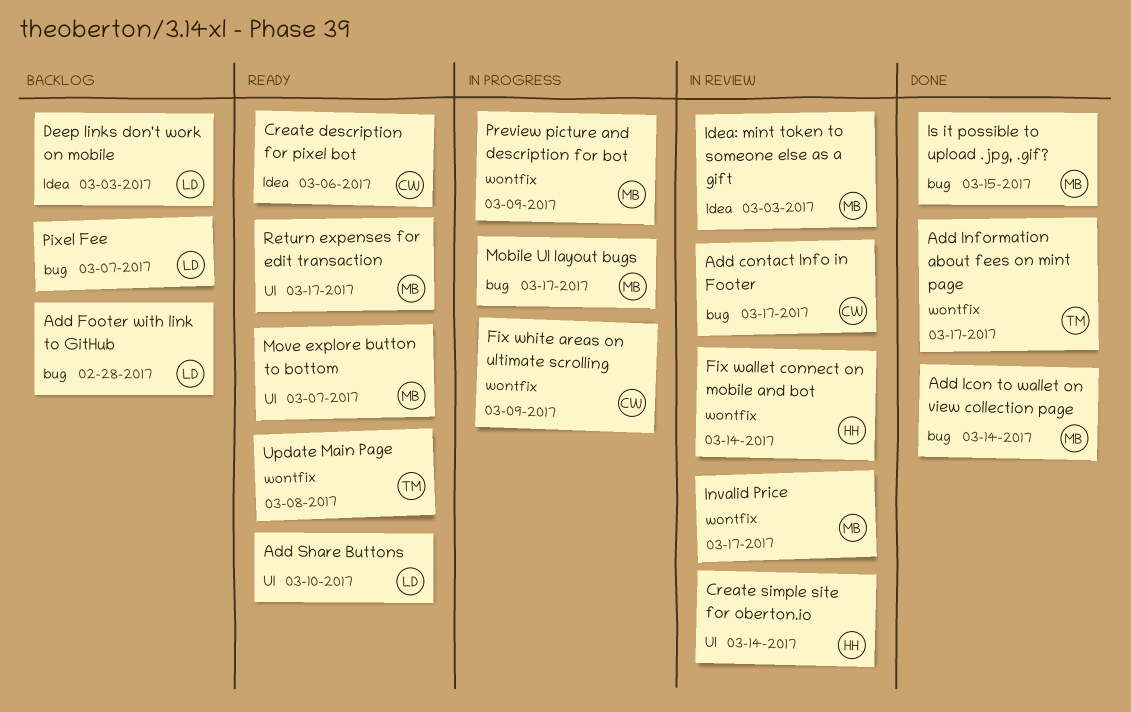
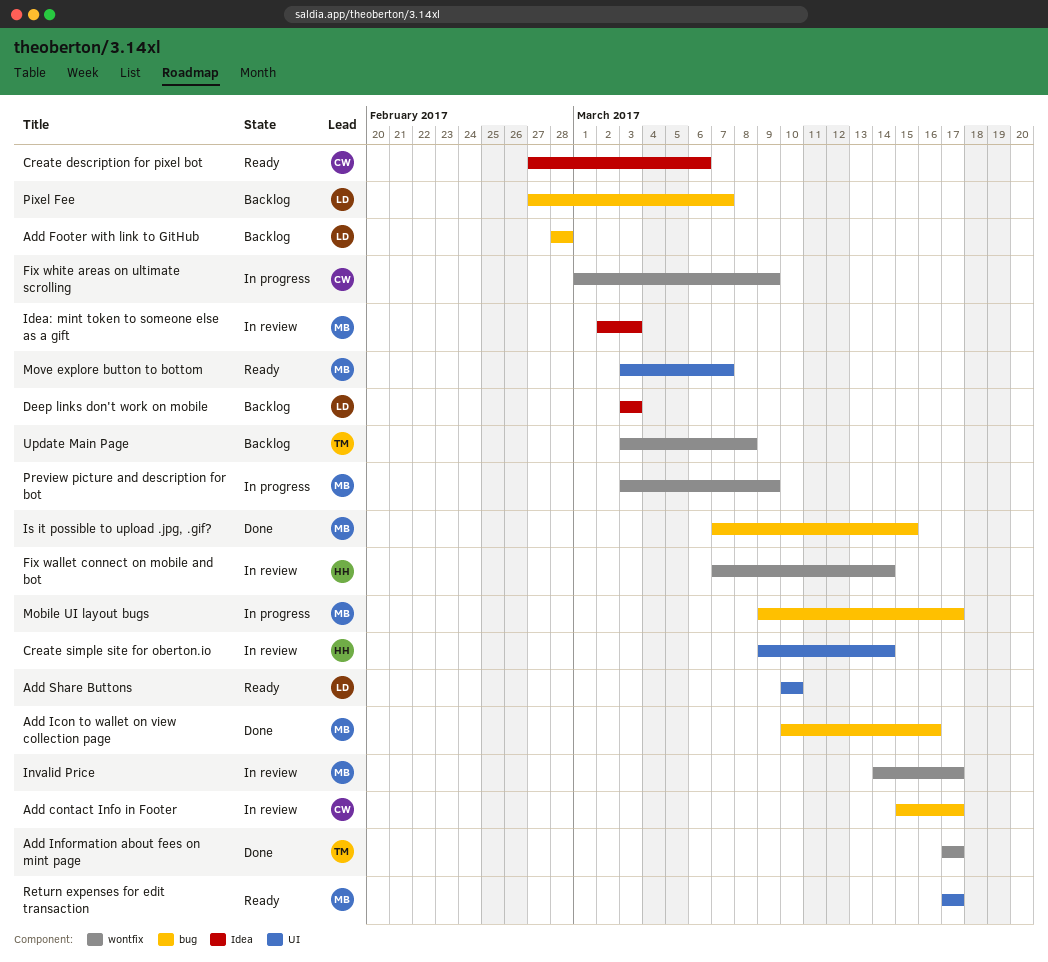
Add Icon to wallet on view collection page, due: Mar 14 -> Mar 16
Update Main Page, status: Ready -> Backlog

